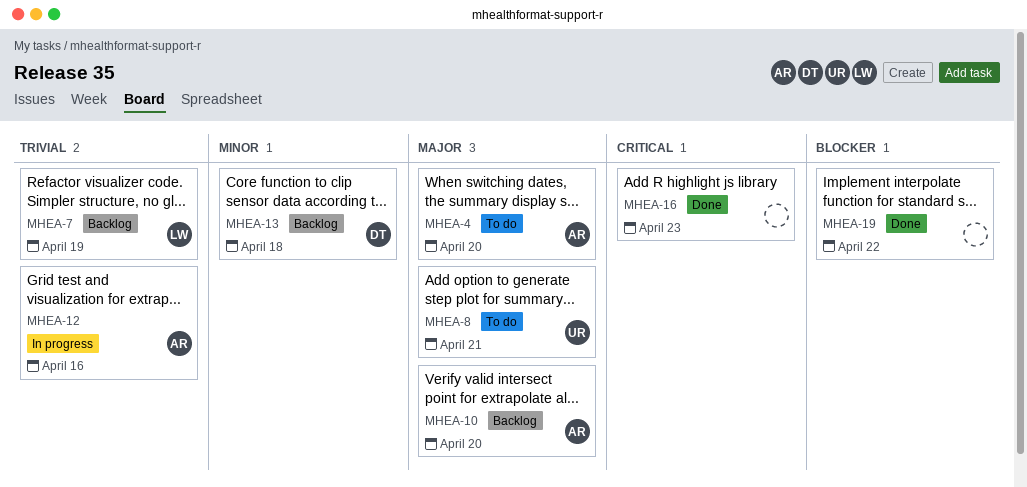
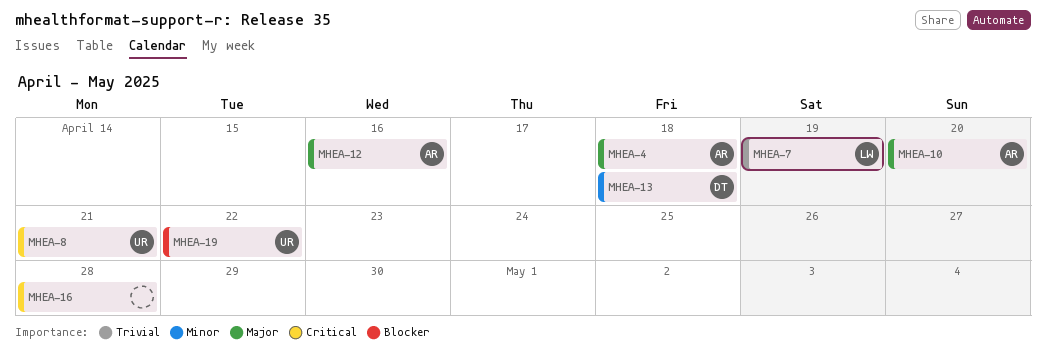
MHEA-4, due: Apr 20 -> Apr 18
MHEA-8, priority: Major -> Critical
MHEA-12, priority: Trivial -> Major
MHEA-16, due: Apr 23 -> Apr 28
MHEA-19, owner: none -> UR

